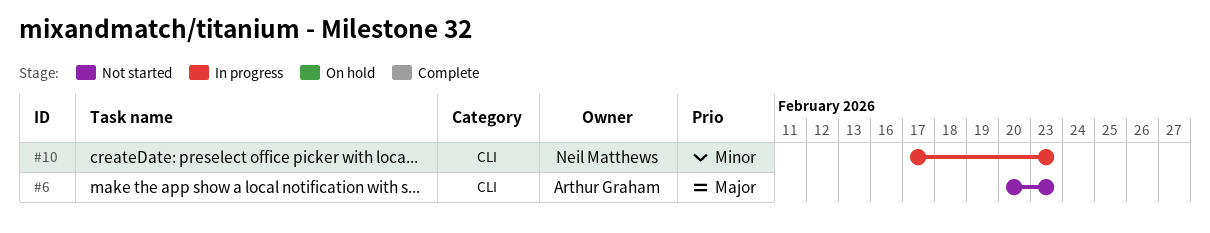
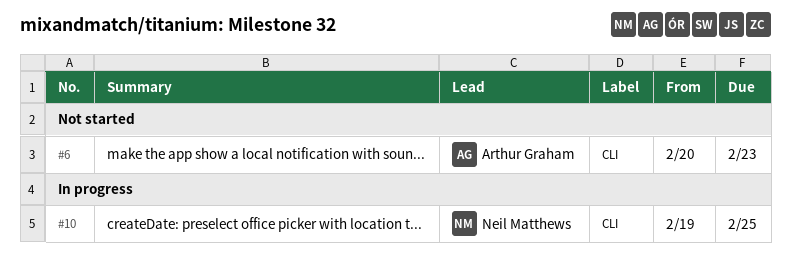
#10, start: Feb 17 -> Feb 19
#10, due: Feb 23 -> Feb 25

